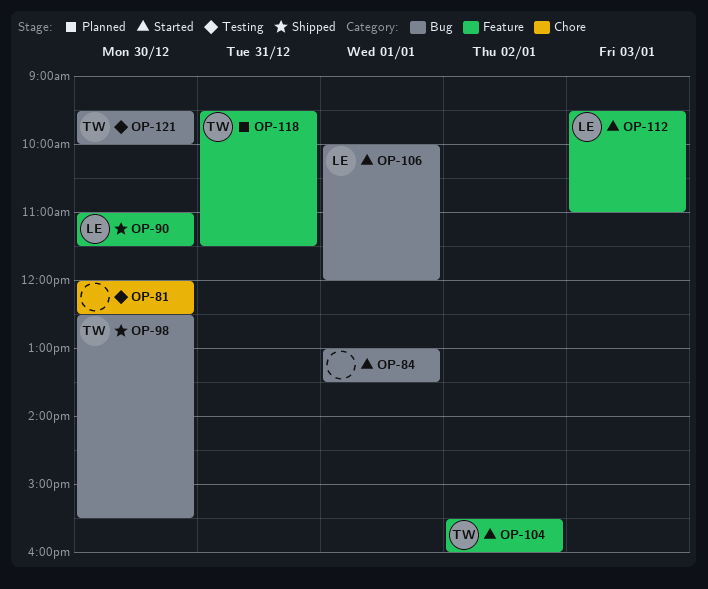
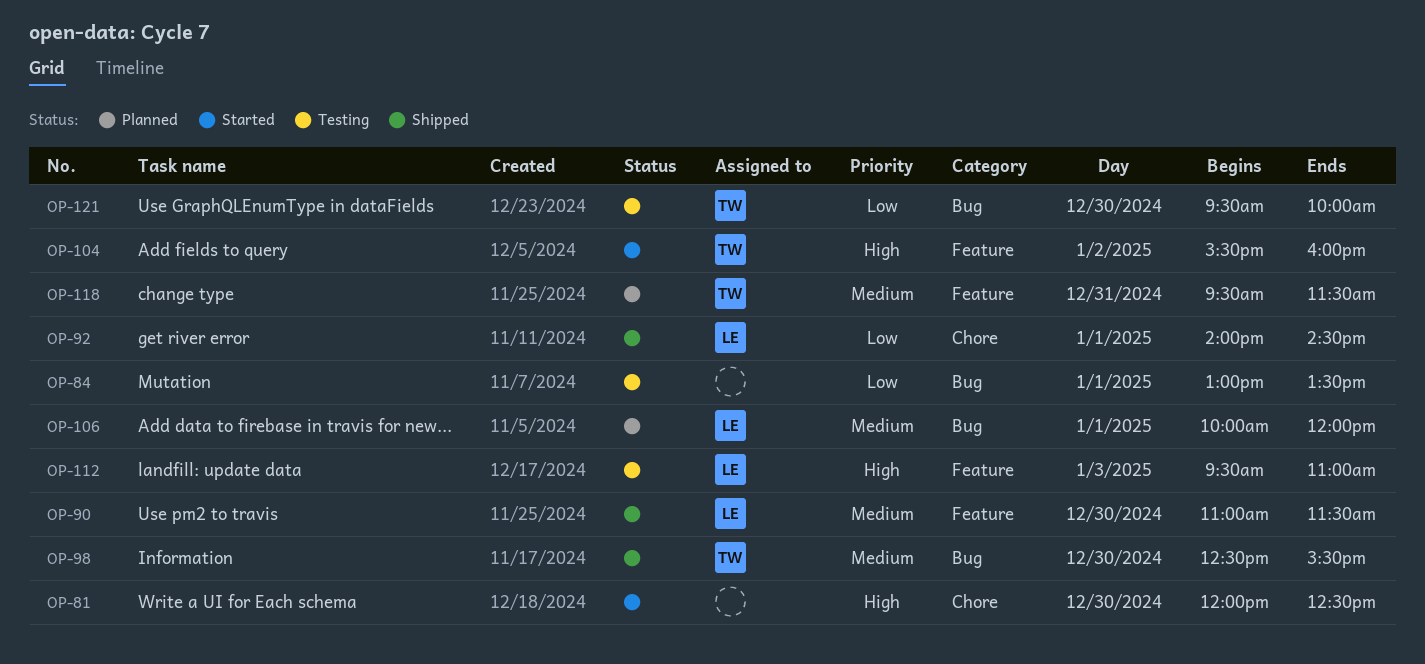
OP-81, status: Testing -> Started
OP-84, status: Started -> Testing
OP-92: none -> present
OP-106, status: Started -> Planned
OP-112, status: Started -> Testing

